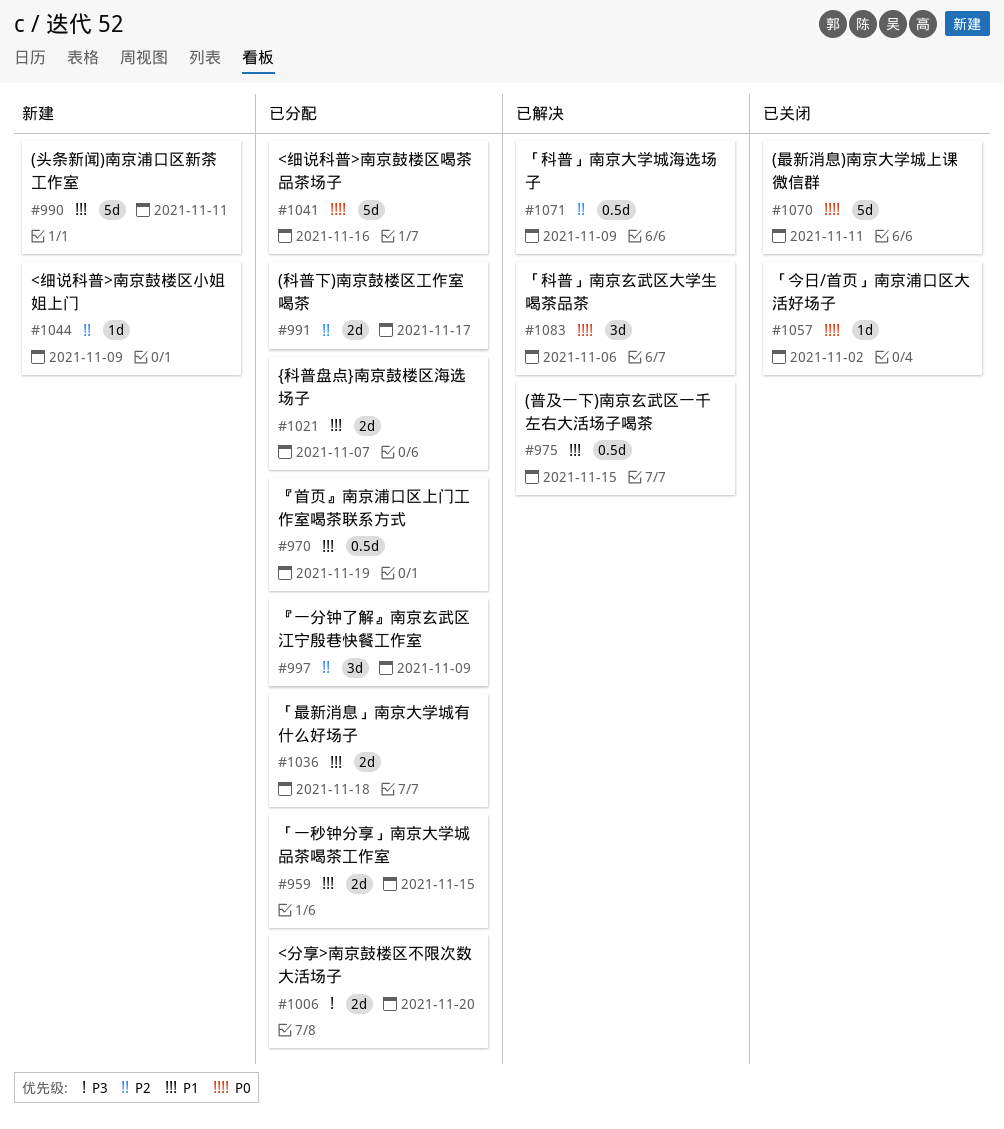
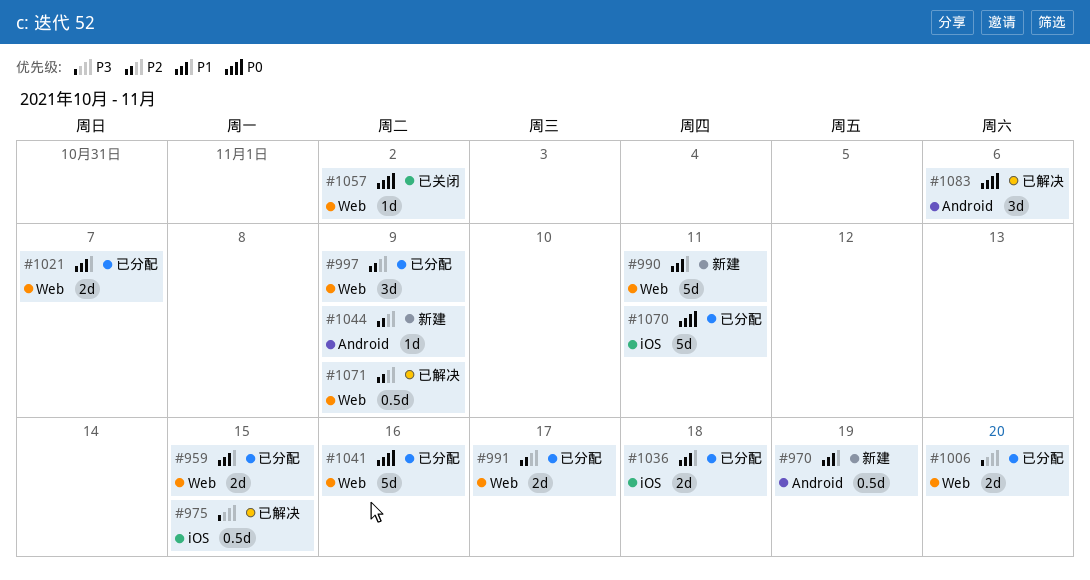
#970, status: 已分配 -> 新建
#975, priority: P1 -> P3
#1070, status: 已关闭 -> 已分配

